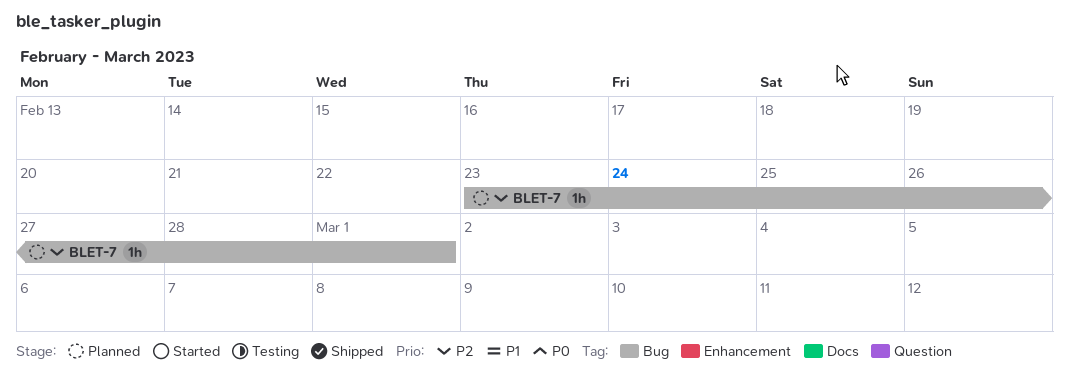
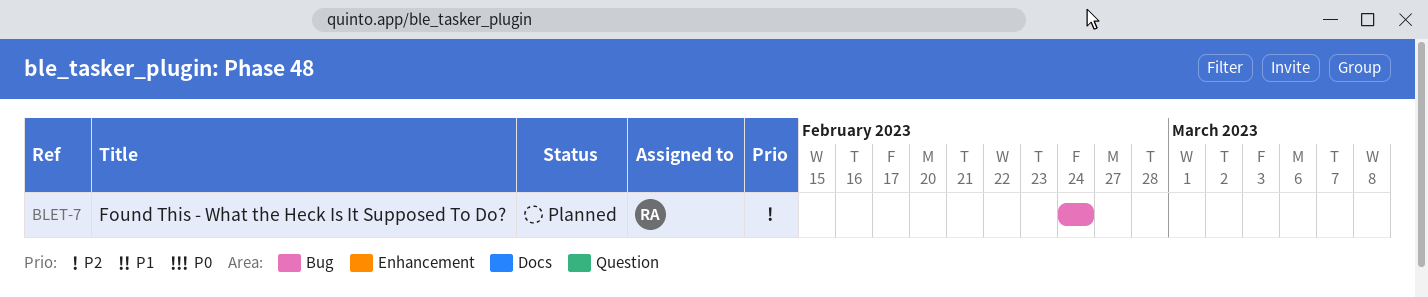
BLET-7, start: Feb 23 -> Feb 24
BLET-7, due: Mar 1 -> Feb 24

